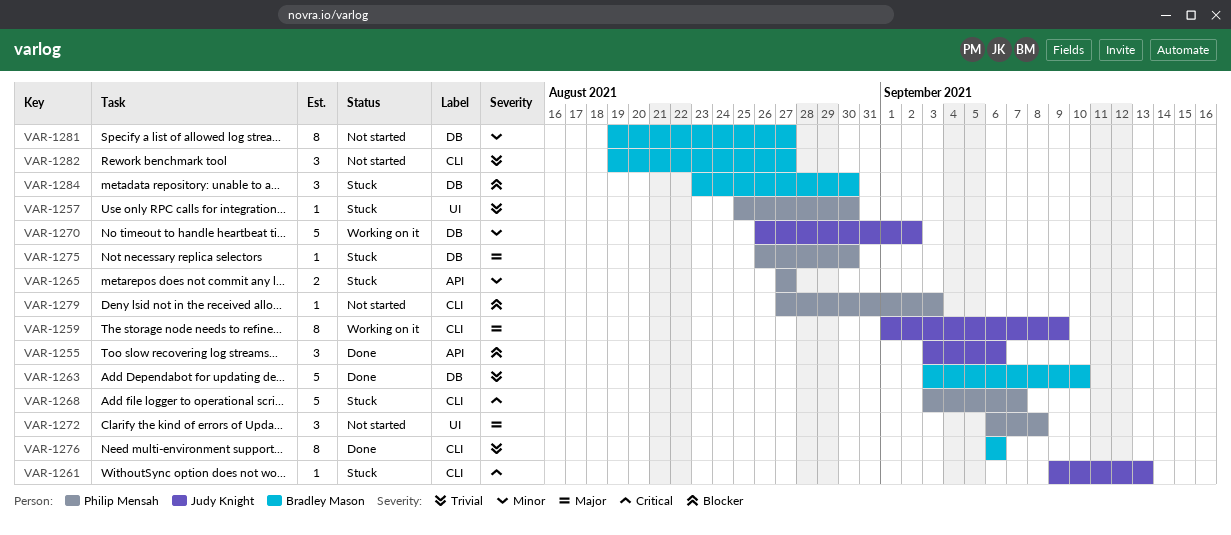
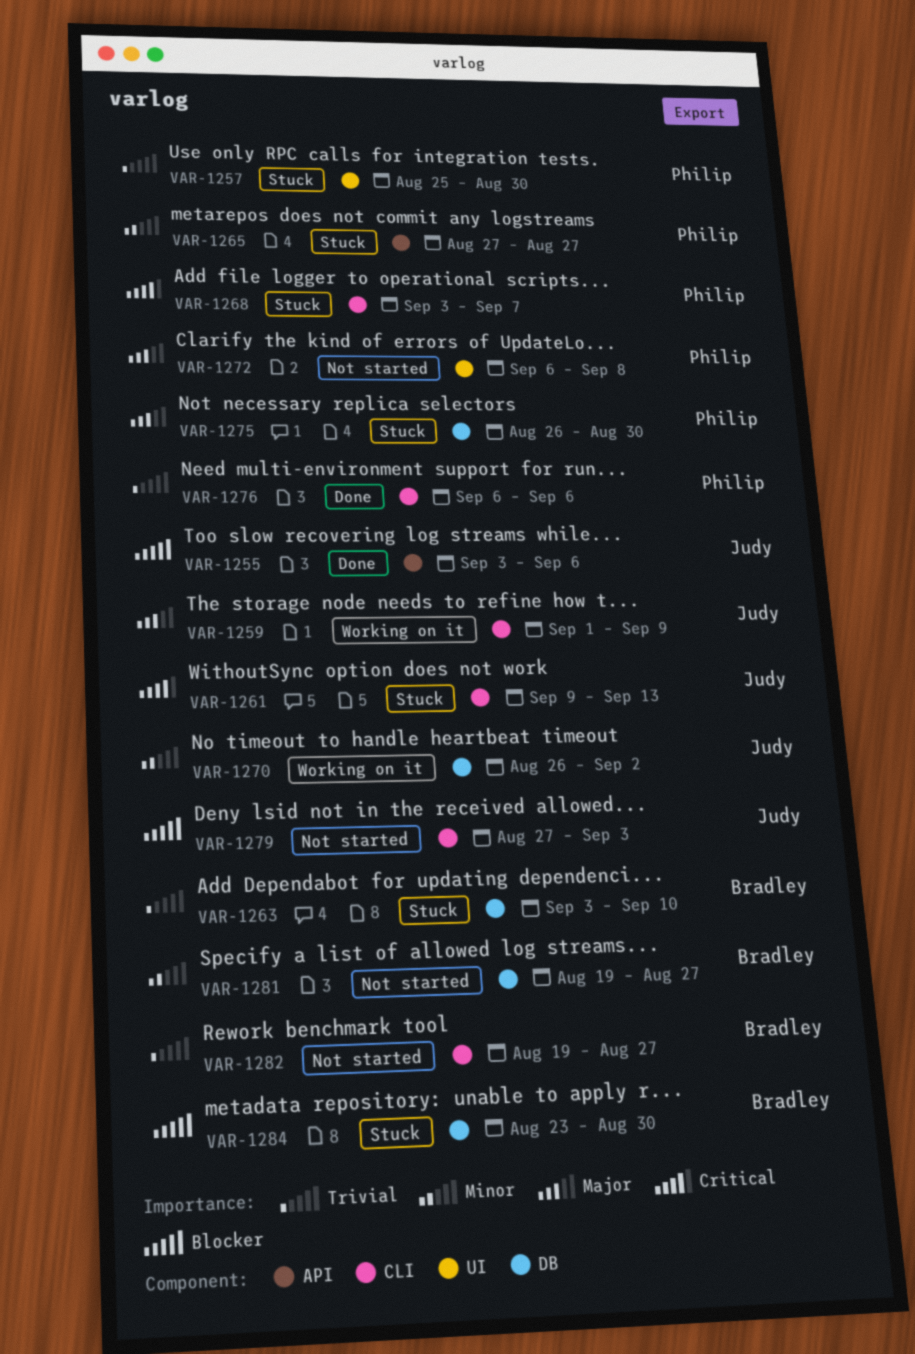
VAR-1263, status: Done -> Stuck
VAR-1276, owner: Bradley Mason -> Philip Mensah
VAR-1279, owner: Philip Mensah -> Judy Knight

